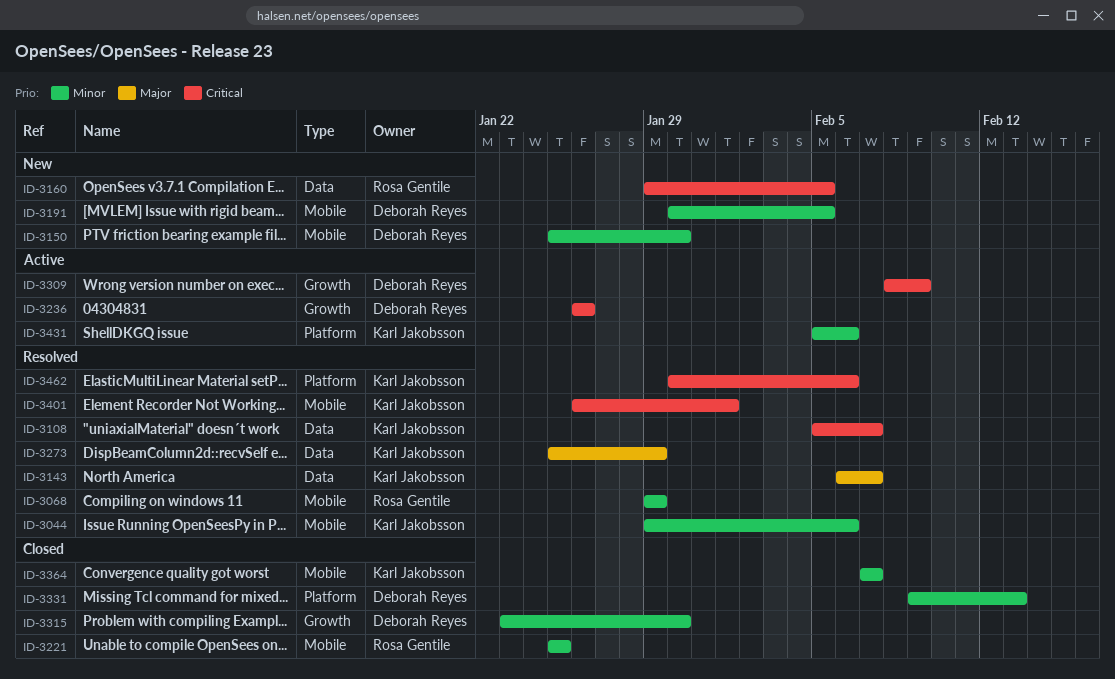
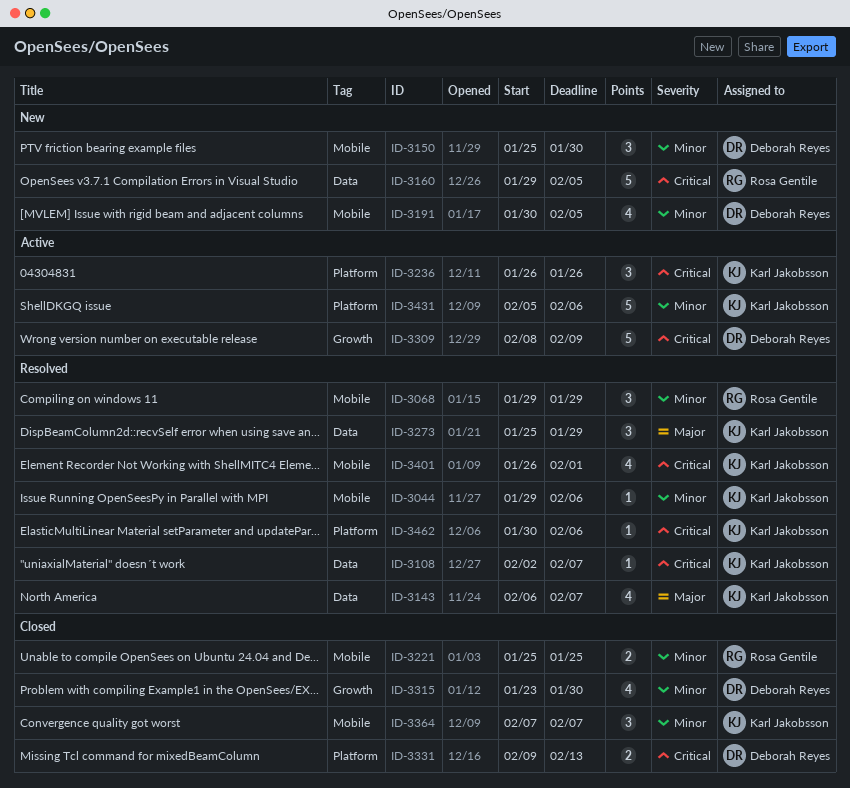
ID-3108, start: Feb 5 -> Feb 2
ID-3236, owner: Deborah Reyes -> Karl Jakobsson
ID-3236, label: Growth -> Platform
ID-3331, priority: Minor -> Critical

